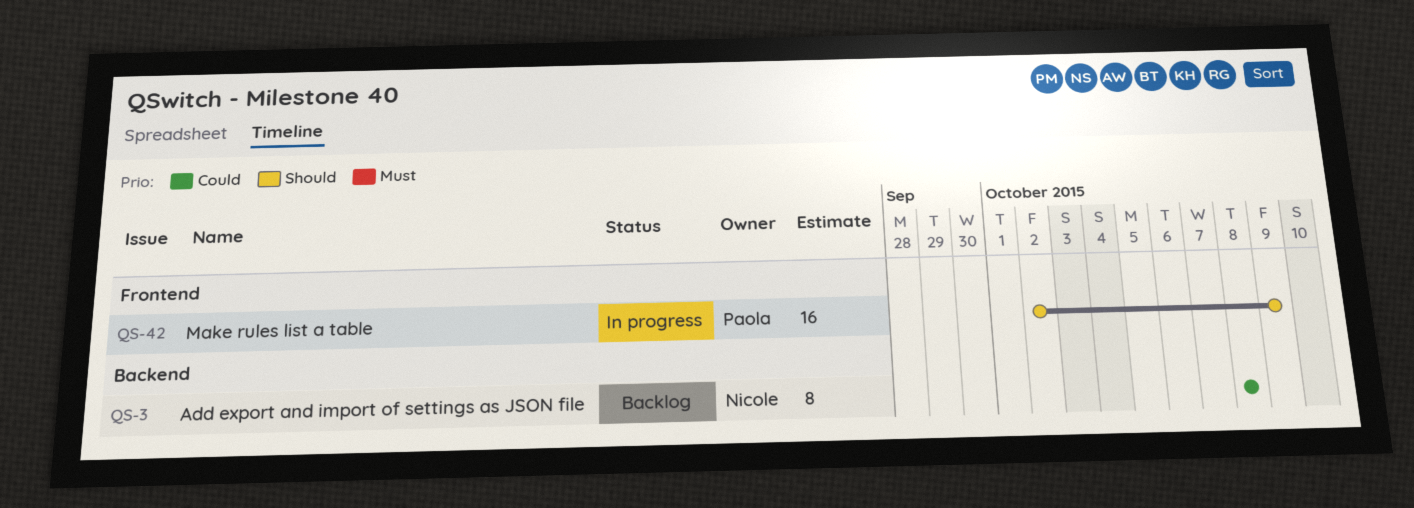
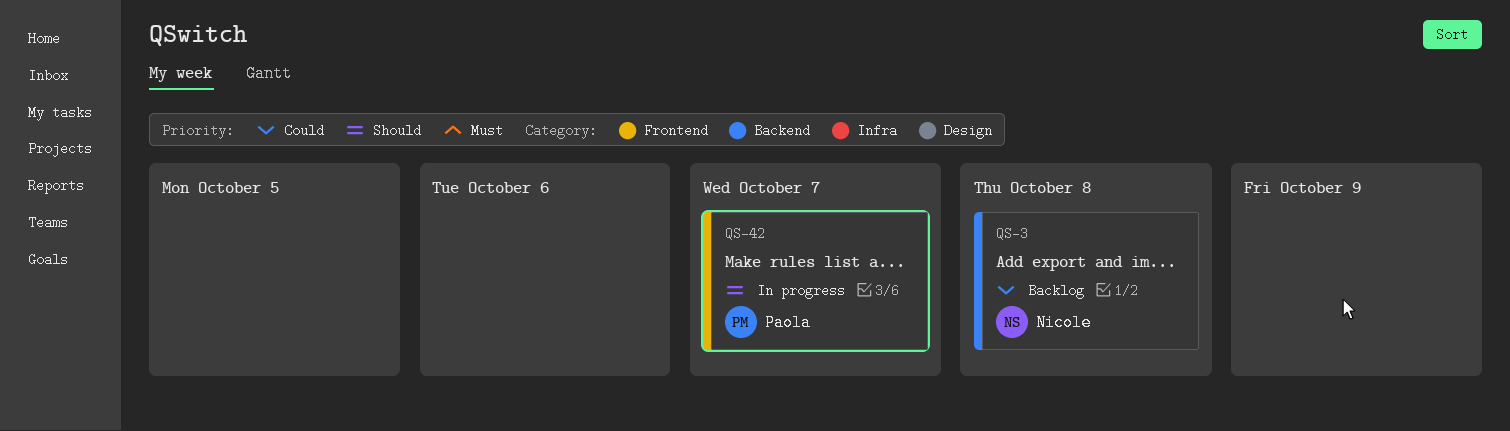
QS-42, due: Oct 9 -> Oct 7

